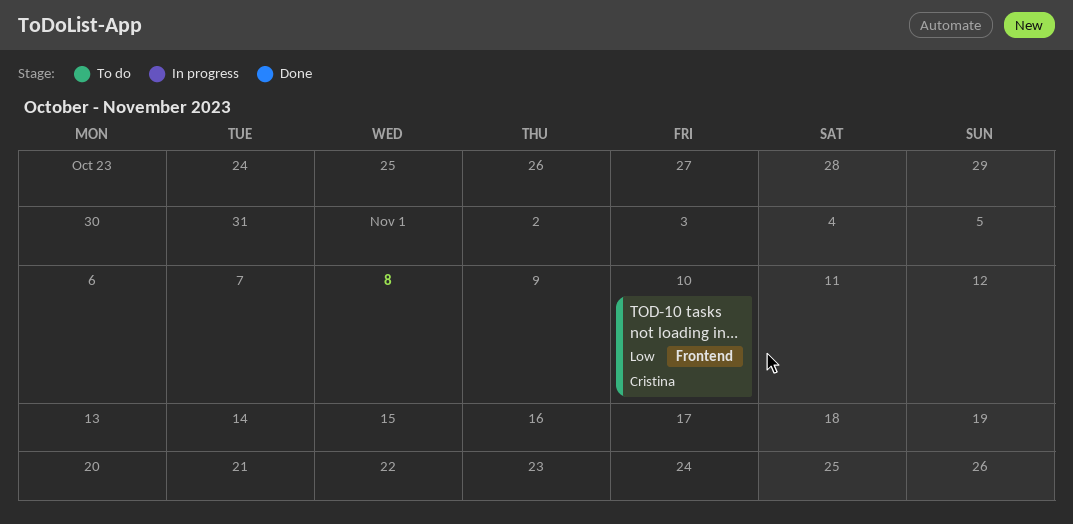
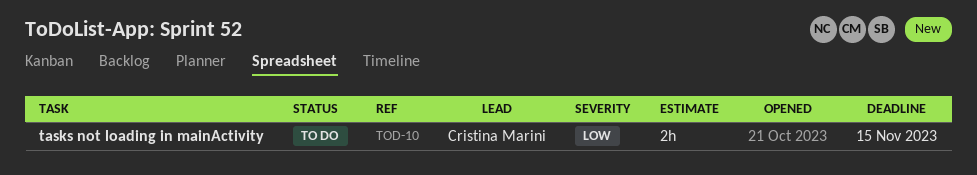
TOD-10, due: Nov 10 -> Nov 15

